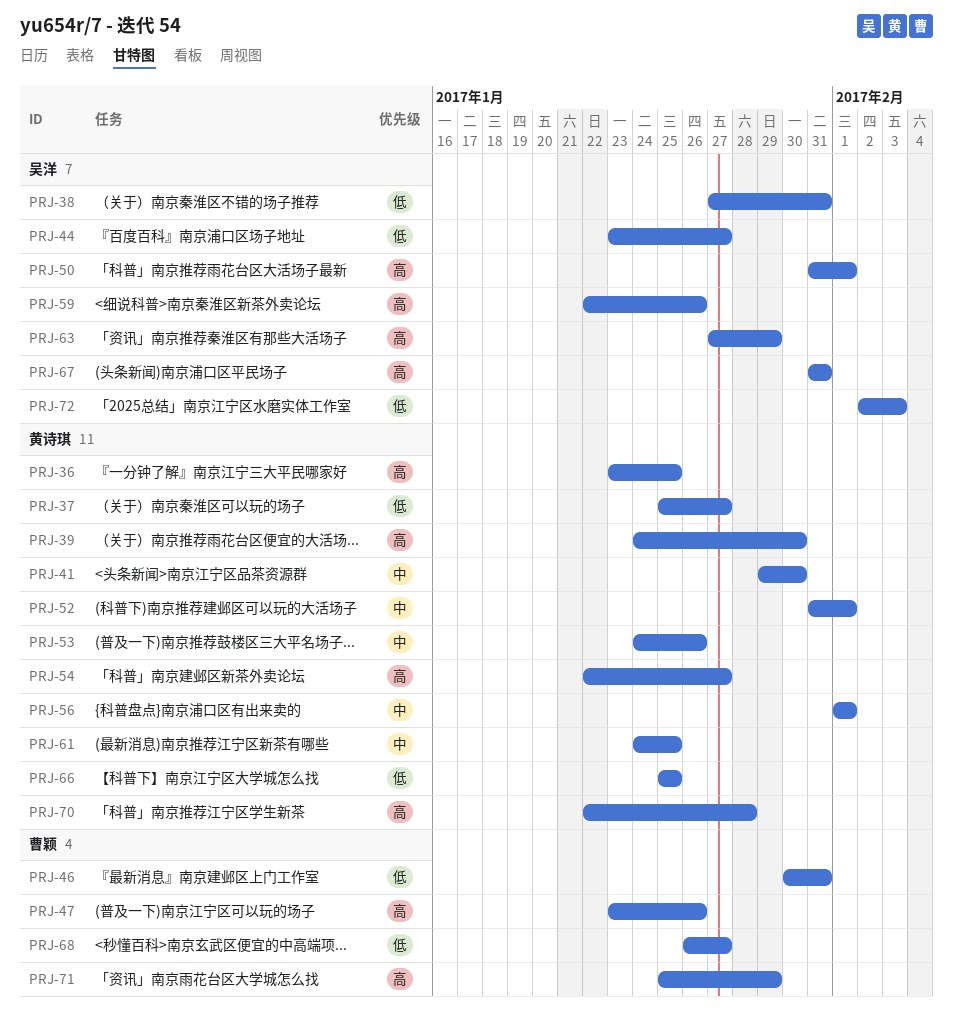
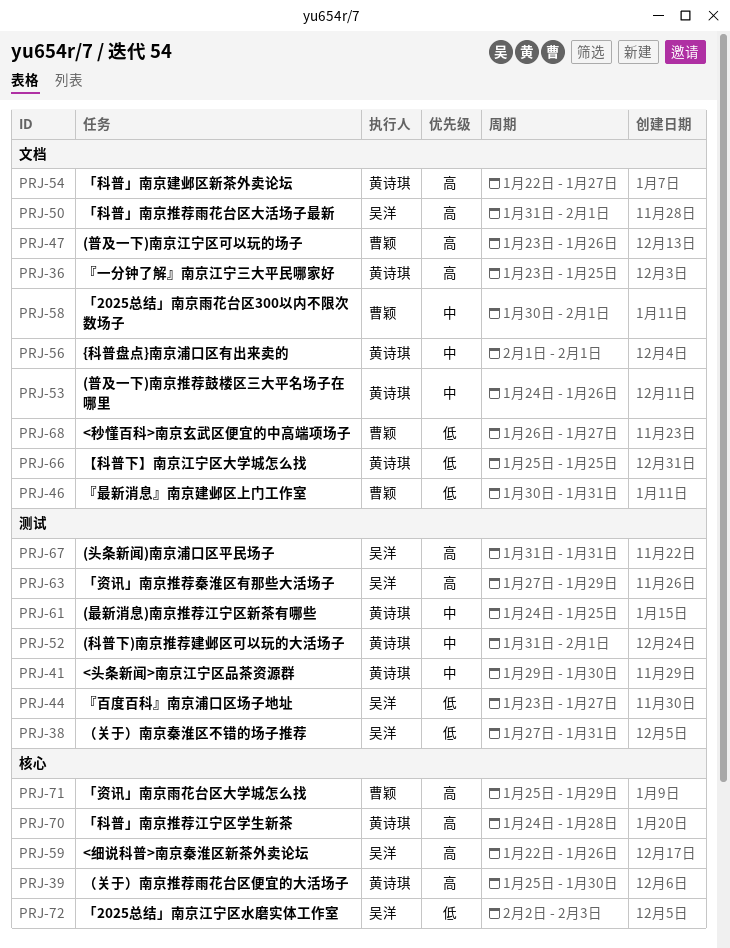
PRJ-37: present -> none
PRJ-39, start: Jan 24 -> Jan 25
PRJ-58: none -> present
PRJ-70, start: Jan 22 -> Jan 24

